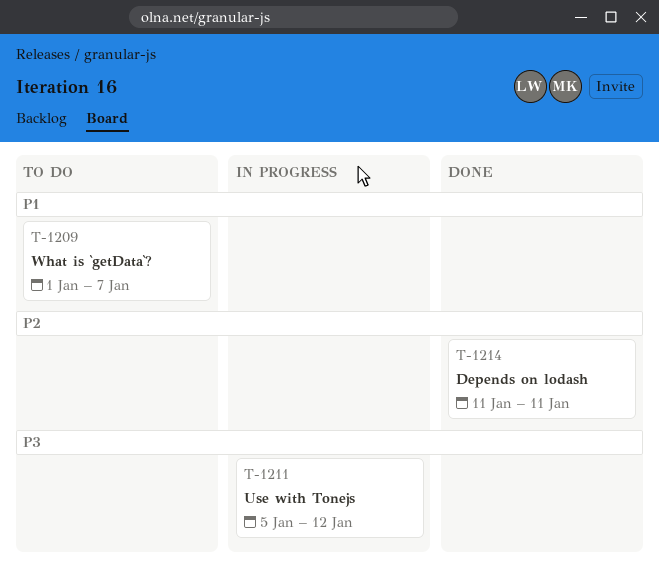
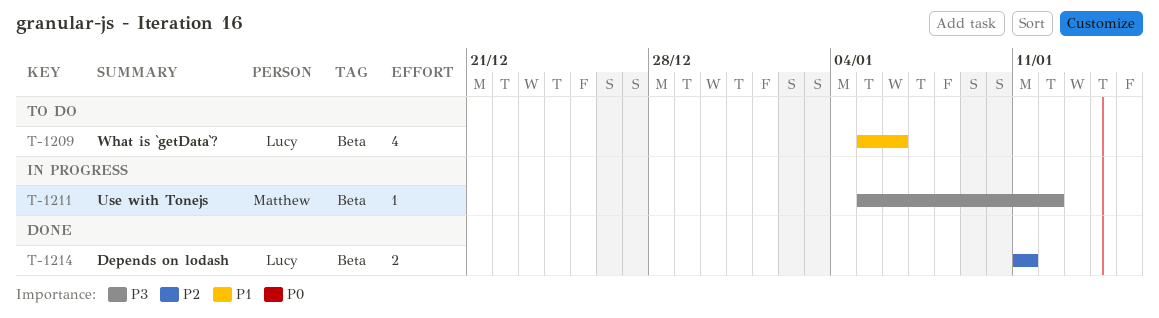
T-1209, start: Jan 1 -> Jan 5
T-1209, due: Jan 7 -> Jan 6

